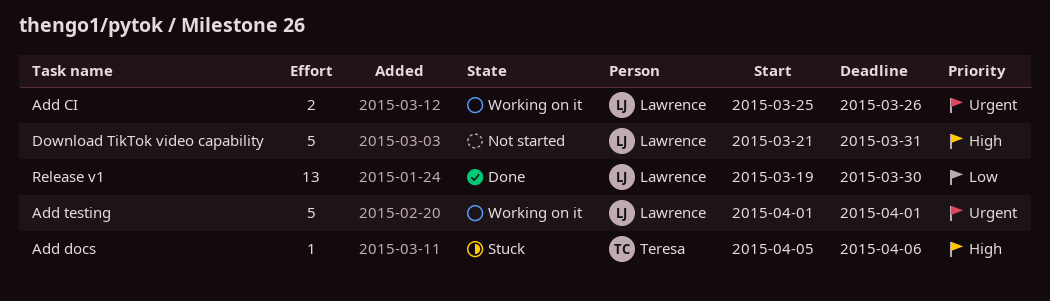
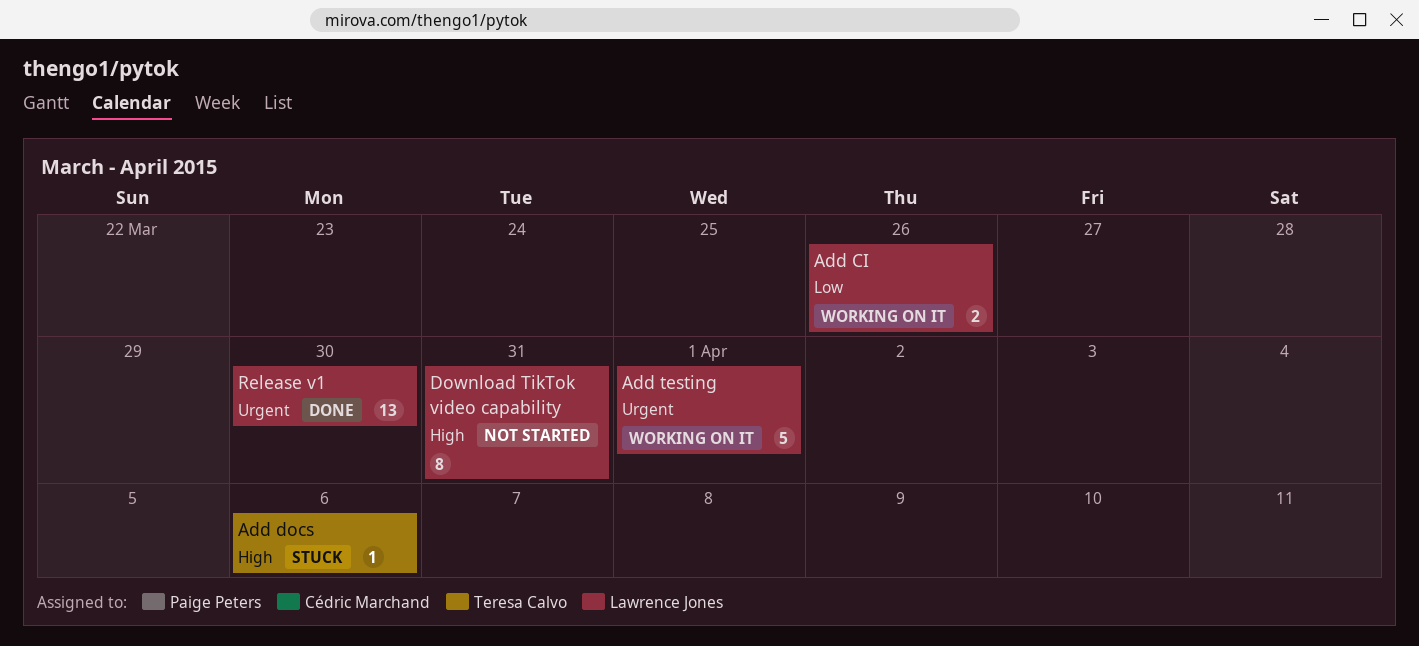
Add CI, priority: Urgent -> Low
Download TikTok video capability, estimate: 5 -> 8
Release v1, priority: Low -> Urgent

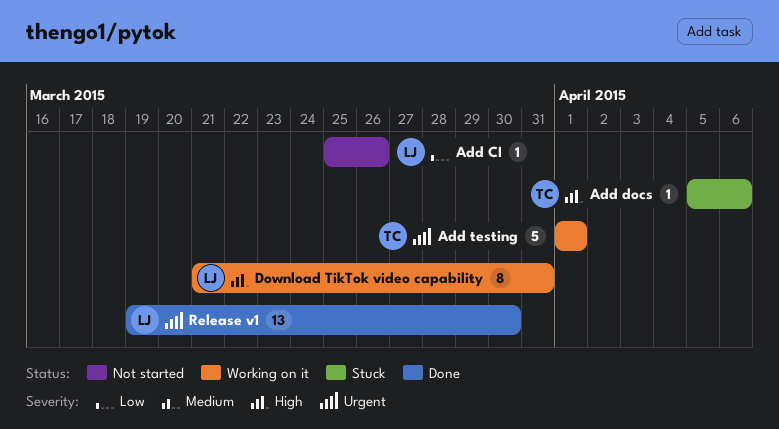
Add CI, status: Working on it -> Not started
Add CI, estimate: 2 -> 1
Add testing, owner: Lawrence Jones -> Teresa Calvo
Download TikTok video capability, status: Not started -> Working on it

